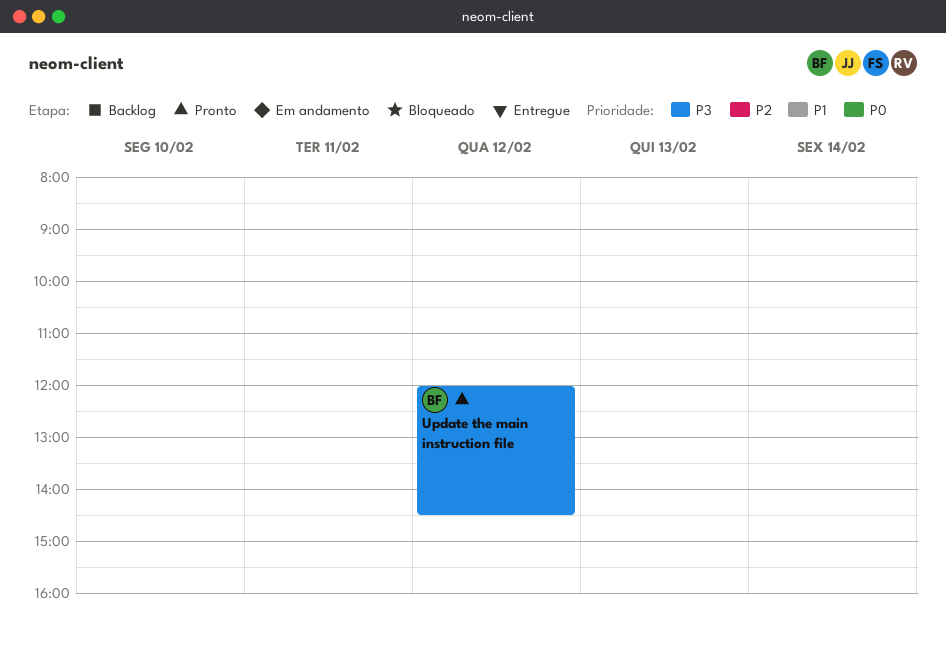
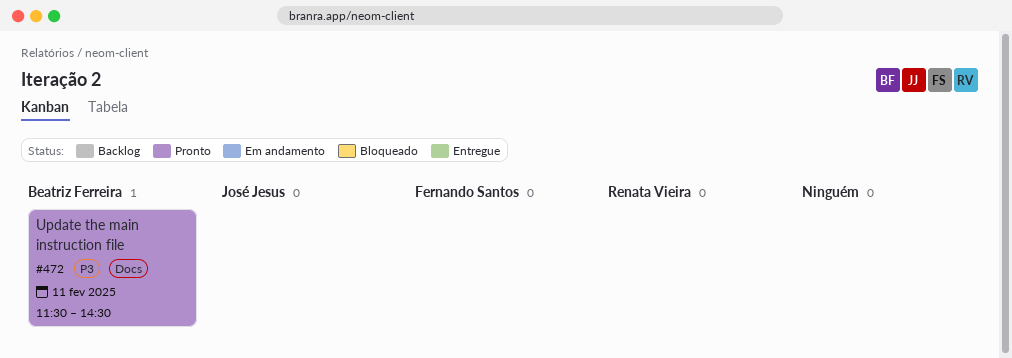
Update the main instruction file, day: Feb 12 -> Feb 11
Update the main instruction file, begins: 12:00 -> 11:30

